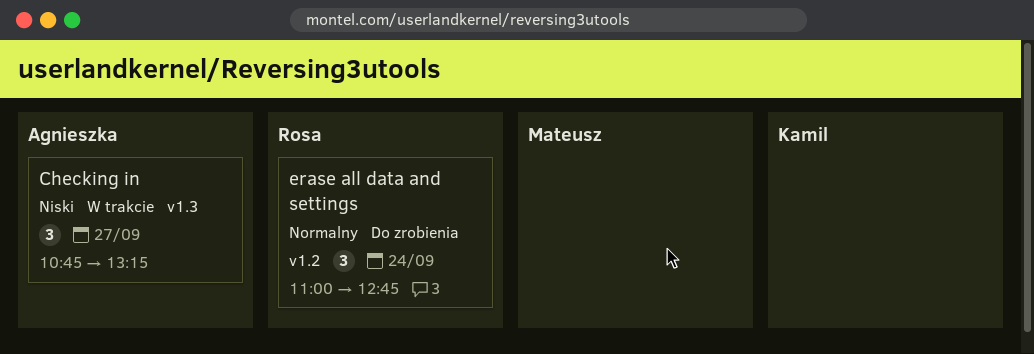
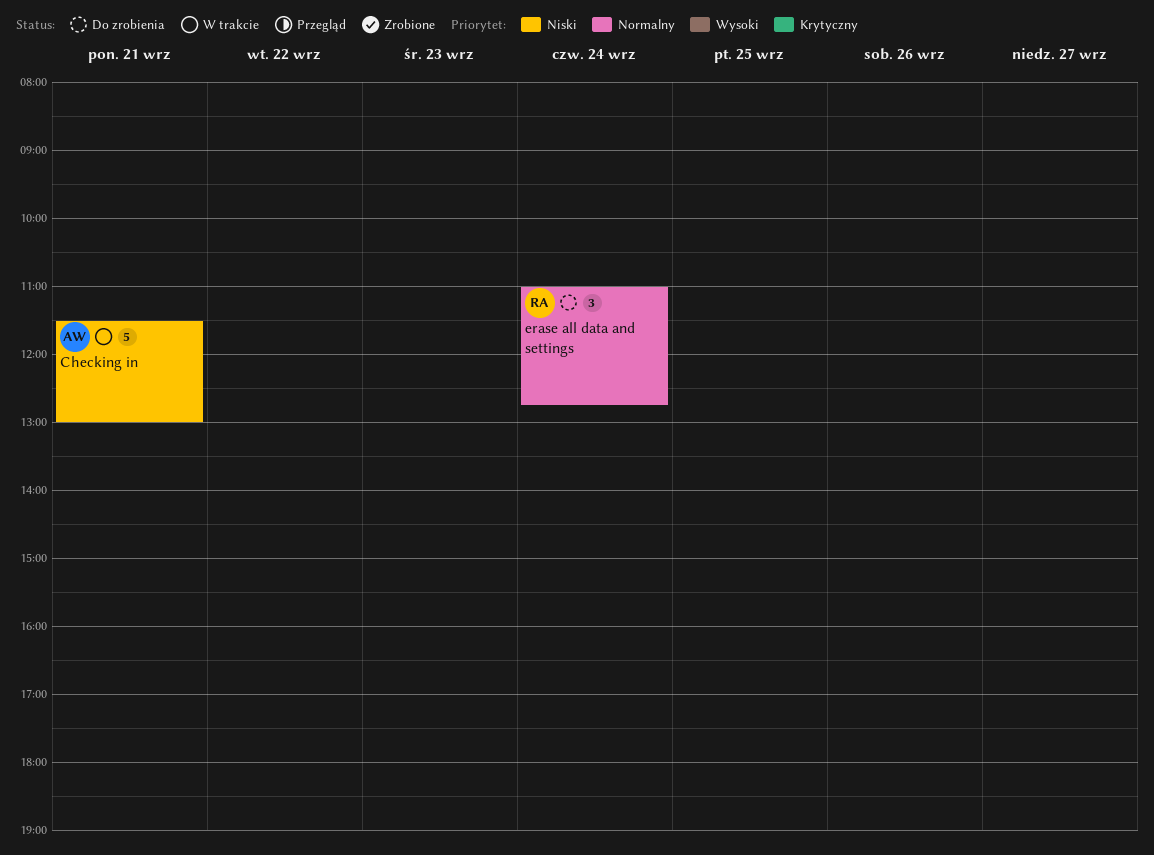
Checking in, estimate: 3 -> 5
Checking in, day: Sep 27 -> Sep 21
Checking in, begins: 10:45 -> 11:30
Checking in, ends: 13:15 -> 13:00

